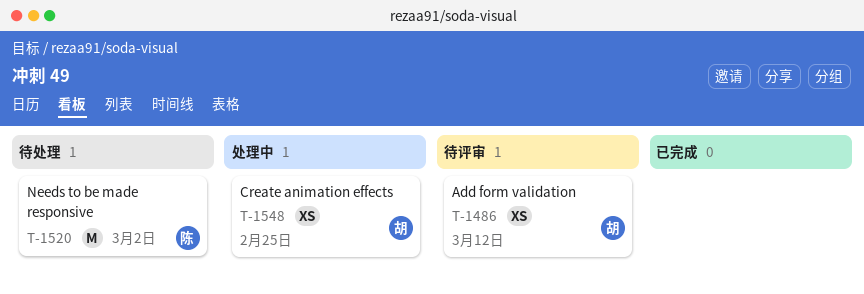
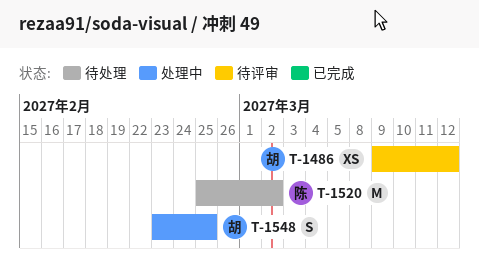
T-1548, estimate: XS -> S

